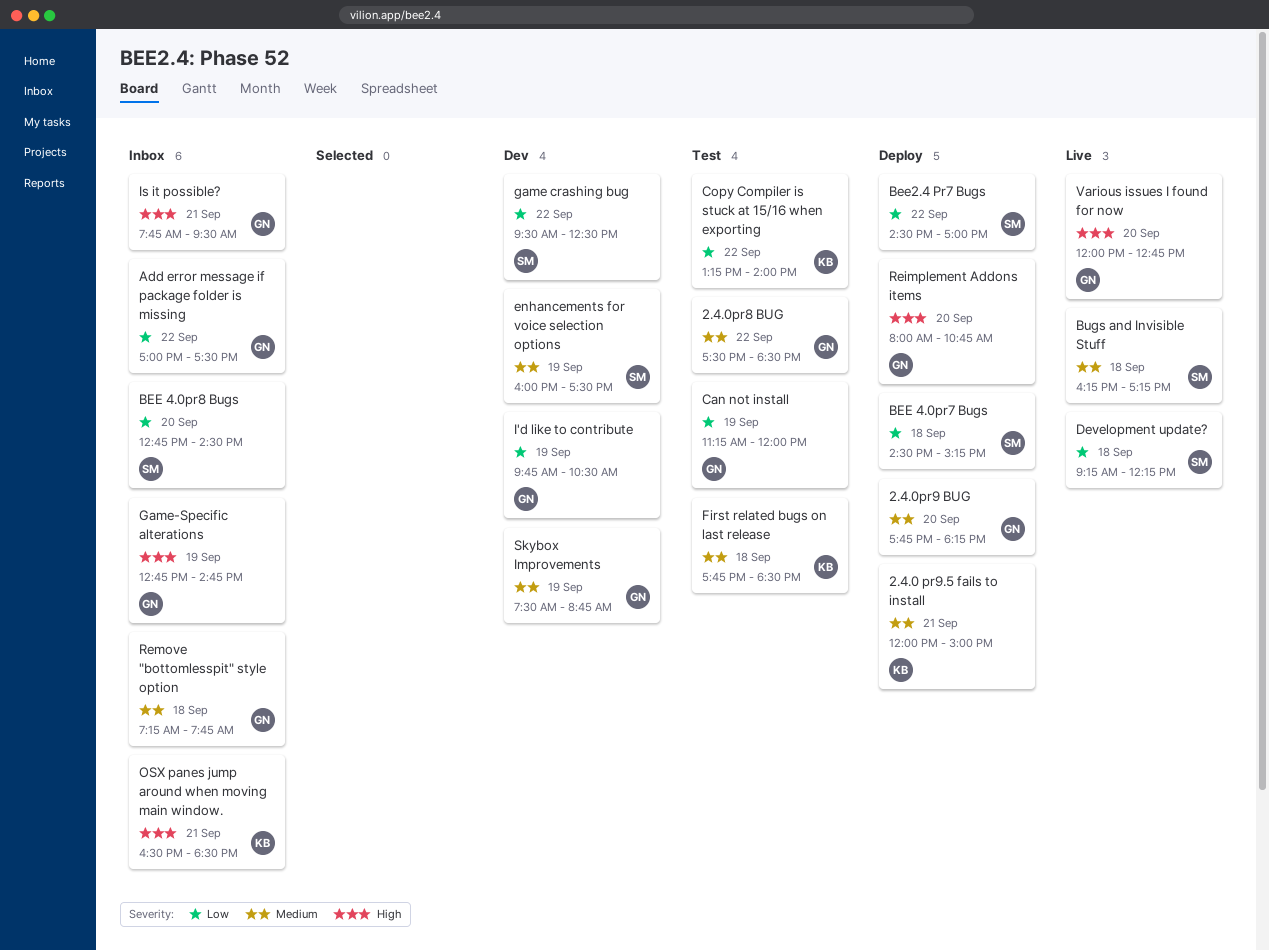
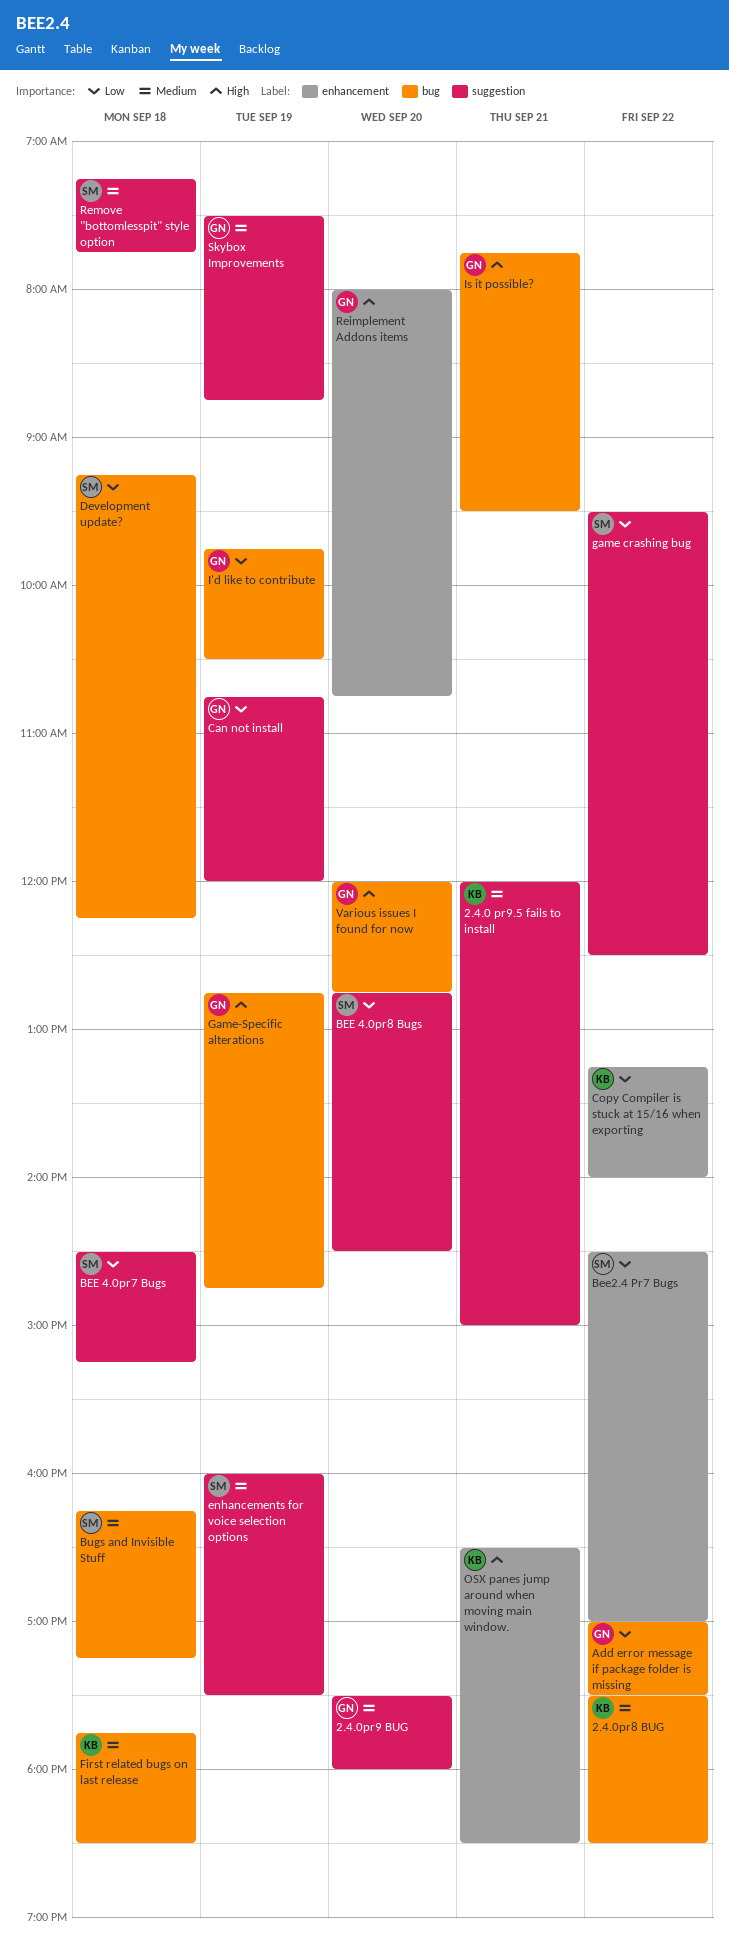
2.4.0pr8 BUG, owner: GN -> KB
2.4.0pr9 BUG, begins: 17:45 -> 17:30
2.4.0pr9 BUG, ends: 18:15 -> 18:00
Can not install, begins: 11:15 -> 10:45
Remove "bottomlesspit" style option, owner: GN -> SM

